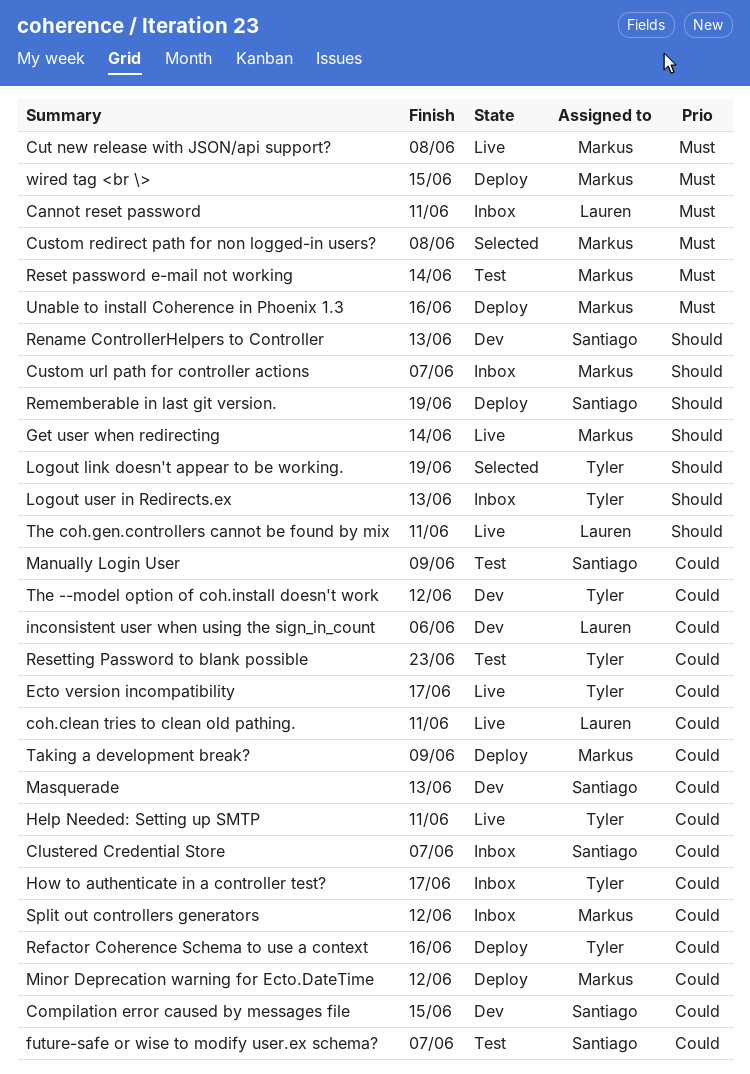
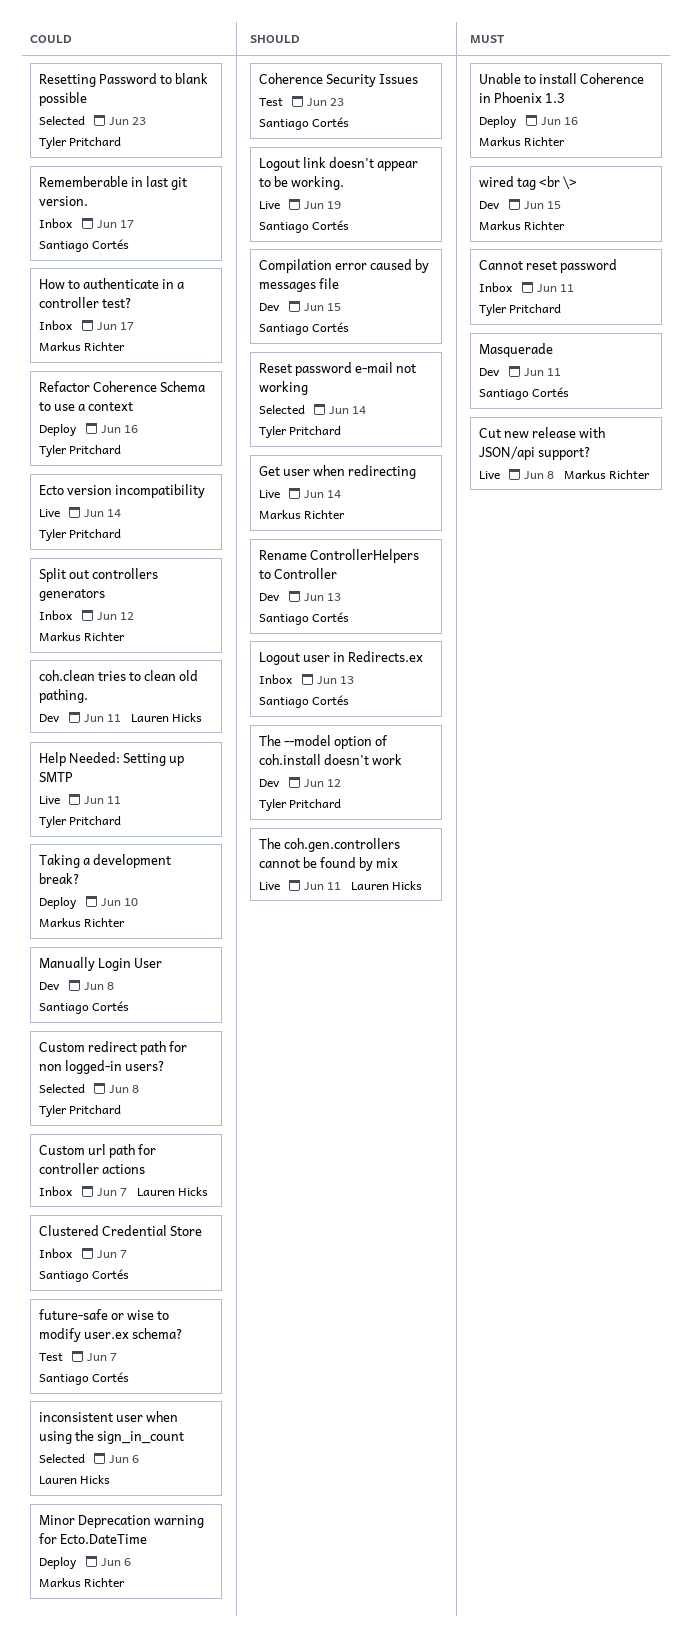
Cannot reset password, owner: Lauren Hicks -> Tyler Pritchard
coh.clean tries to clean old pathing., status: Live -> Dev
Coherence Security Issues: none -> present
Compilation error caused by messages file, priority: Could -> Should
Custom redirect path for non logged-in users?, owner: Markus Richter -> Tyler Pritchard
Custom redirect path for non logged-in users?, priority: Must -> Could
Custom url path for controller actions, owner: Markus Richter -> Lauren Hicks
Custom url path for controller actions, priority: Should -> Could
Ecto version incompatibility, due: Jun 17 -> Jun 14
How to authenticate in a controller test?, owner: Tyler Pritchard -> Markus Richter
inconsistent user when using the sign_in_count, status: Dev -> Selected
Logout link doesn't appear to be working., status: Selected -> Live
Logout link doesn't appear to be working., owner: Tyler Pritchard -> Santiago Cortés
Logout user in Redirects.ex, owner: Tyler Pritchard -> Santiago Cortés
Manually Login User, status: Test -> Dev
Manually Login User, due: Jun 9 -> Jun 8
Masquerade, priority: Could -> Must
Masquerade, due: Jun 13 -> Jun 11
Minor Deprecation warning for Ecto.DateTime, due: Jun 12 -> Jun 6
Rememberable in last git version., status: Deploy -> Inbox
Rememberable in last git version., priority: Should -> Could
Rememberable in last git version., due: Jun 19 -> Jun 17
Reset password e-mail not working, status: Test -> Selected
Reset password e-mail not working, owner: Markus Richter -> Tyler Pritchard
Reset password e-mail not working, priority: Must -> Should
Resetting Password to blank possible, status: Test -> Selected
Taking a development break?, due: Jun 9 -> Jun 10
The --model option of coh.install doesn't work, priority: Could -> Should
wired tag <br \>, status: Deploy -> Dev

